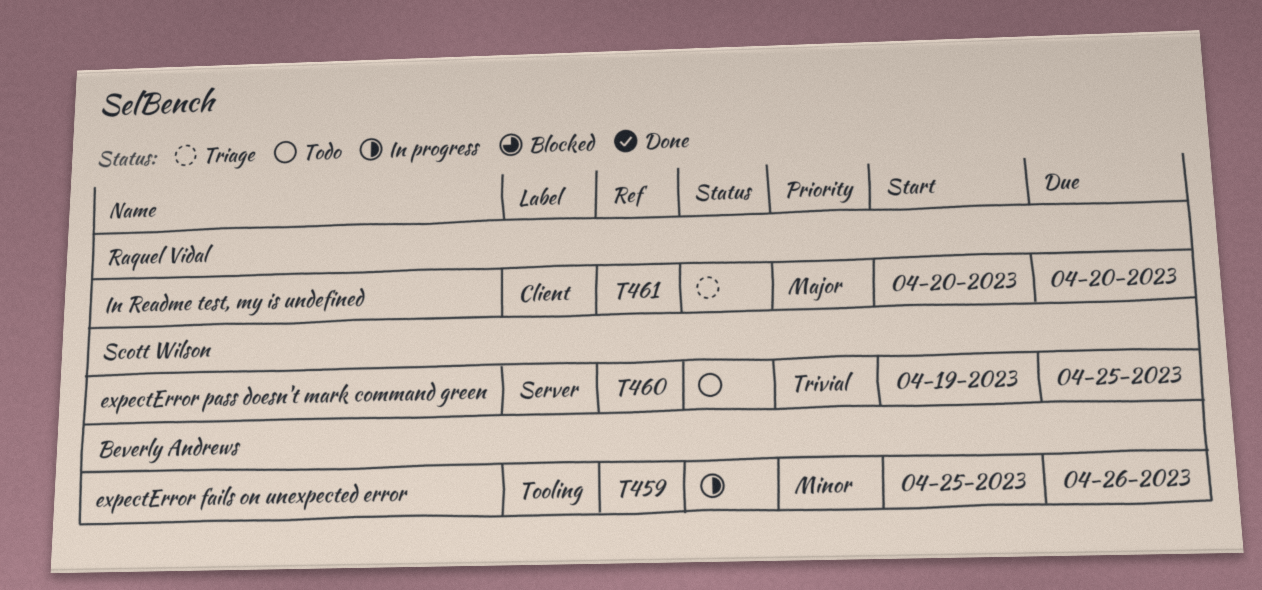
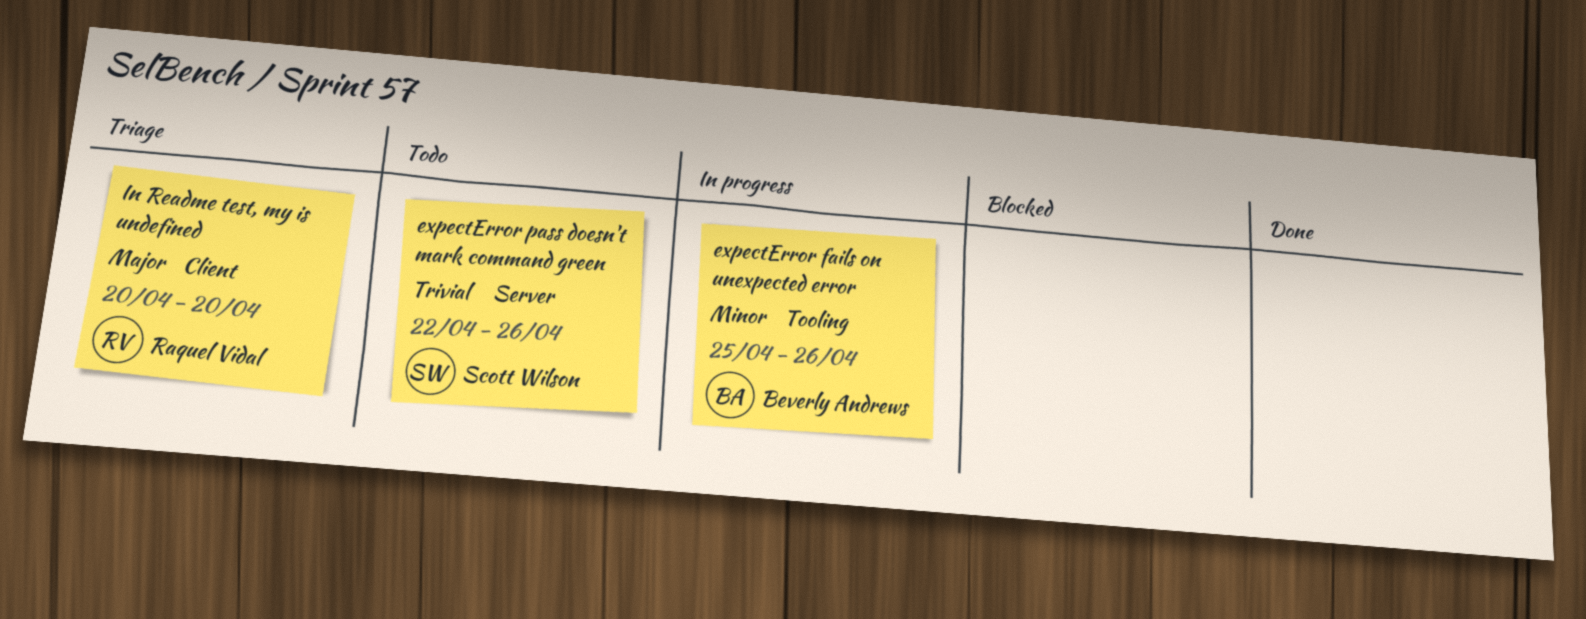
expectError pass doesn't mark command green, start: Apr 19 -> Apr 22
expectError pass doesn't mark command green, due: Apr 25 -> Apr 26

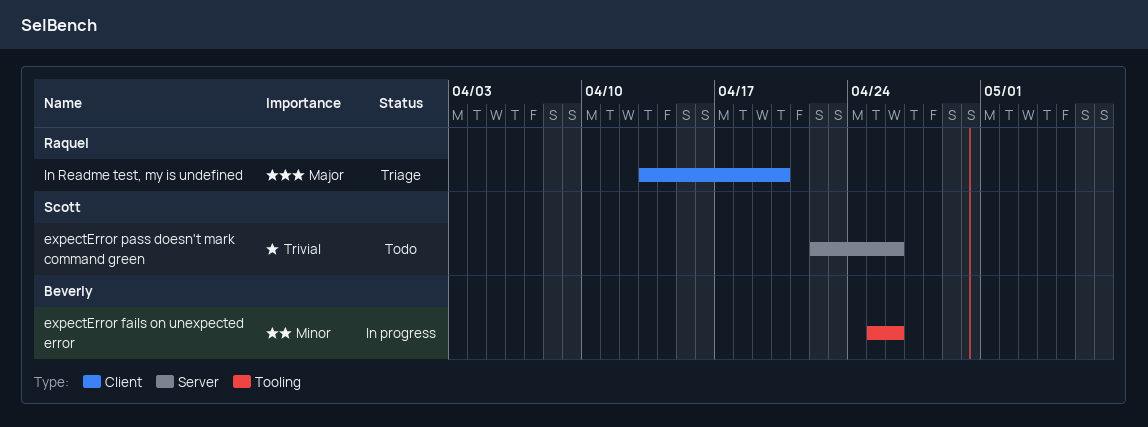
In Readme test, my is undefined, start: Apr 20 -> Apr 13

